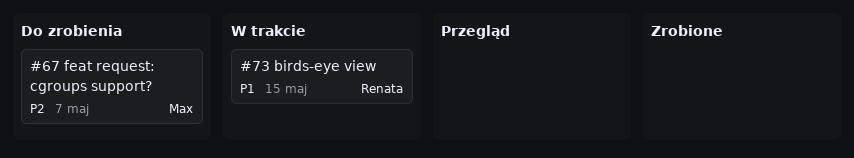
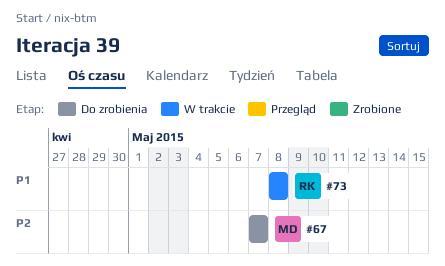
#73, due: May 15 -> May 8

